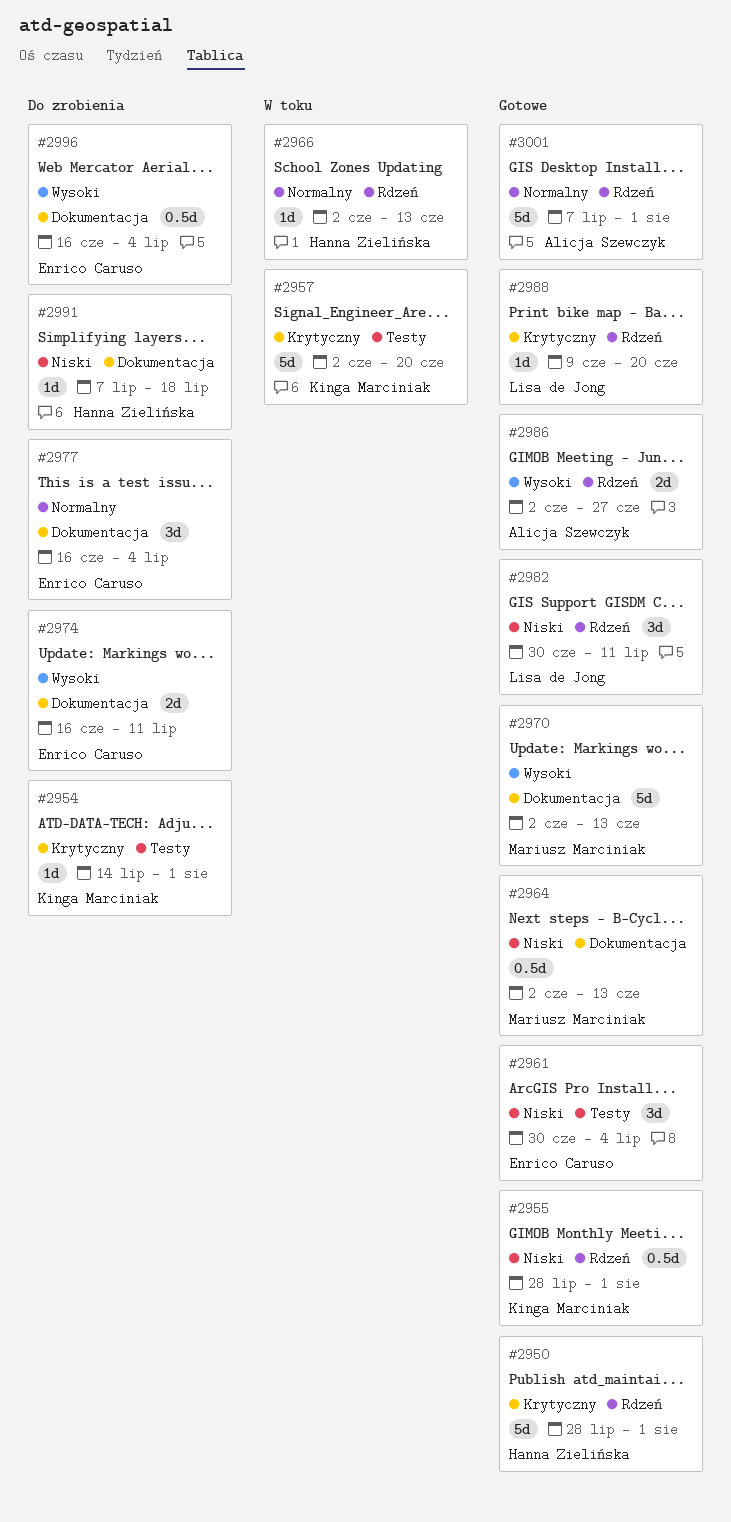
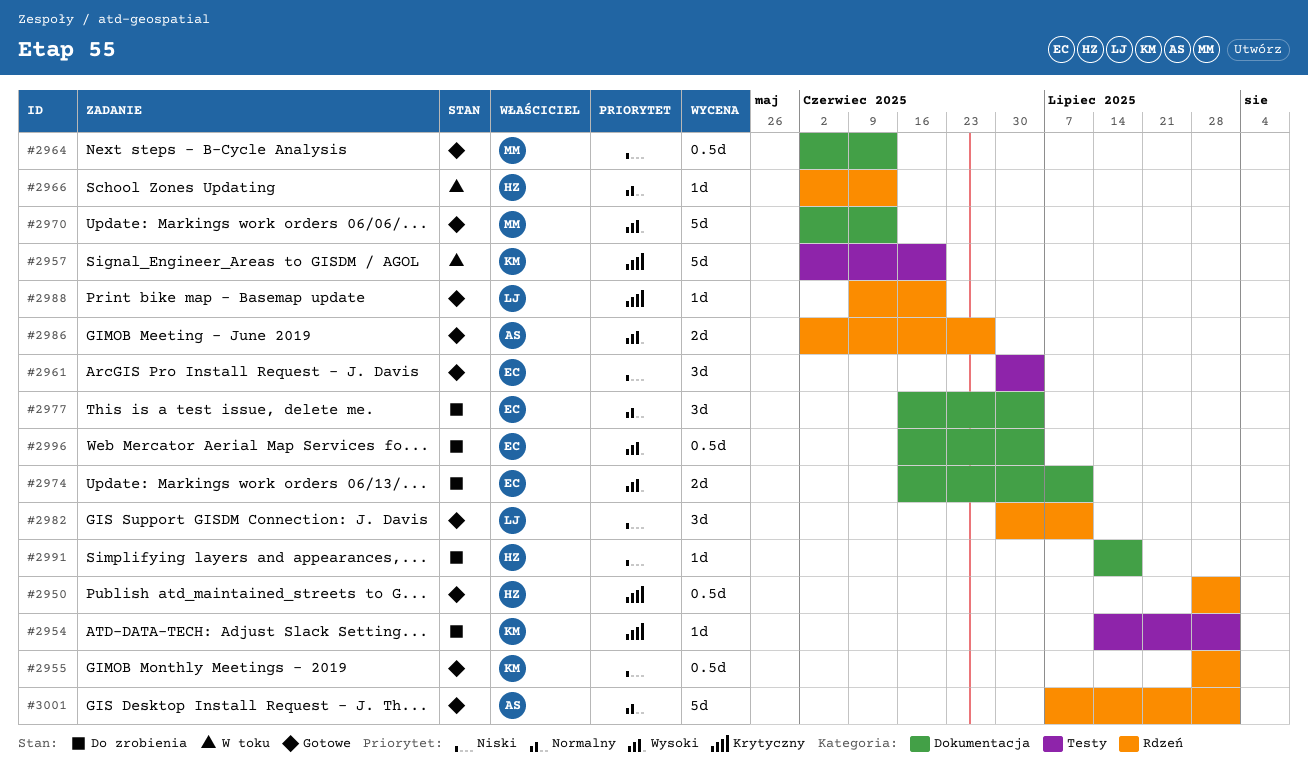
#2950, estimate: 5d -> 0.5d
#2991, start: Jul 7 -> Jul 14

